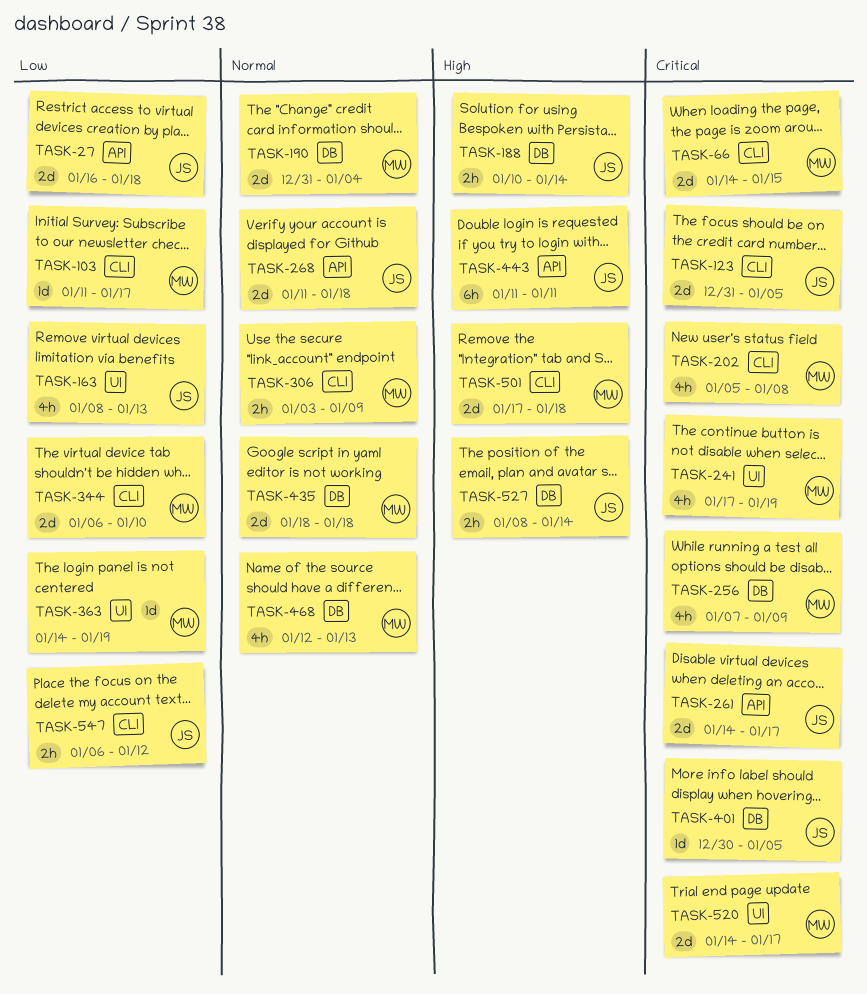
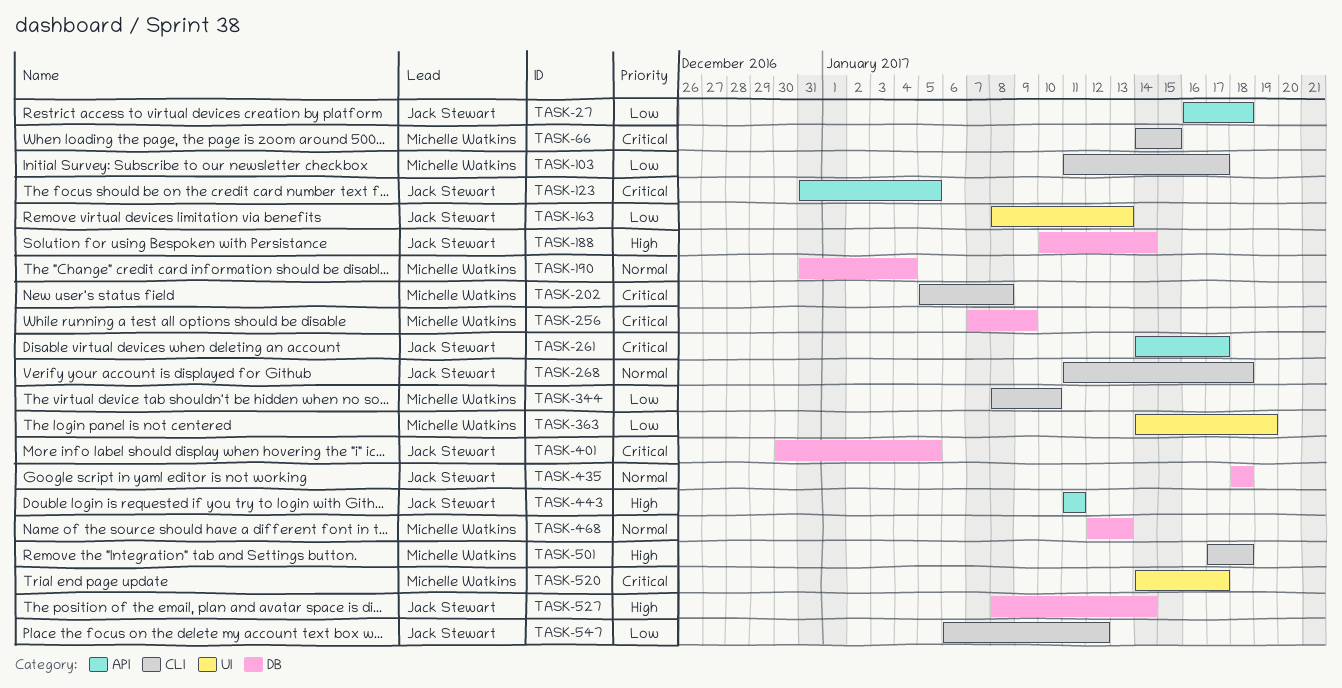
TASK-123, label: CLI -> API
TASK-241: present -> none
TASK-268, label: API -> CLI
TASK-306: present -> none
TASK-344, start: Jan 6 -> Jan 8
TASK-435, owner: Michelle Watkins -> Jack Stewart

